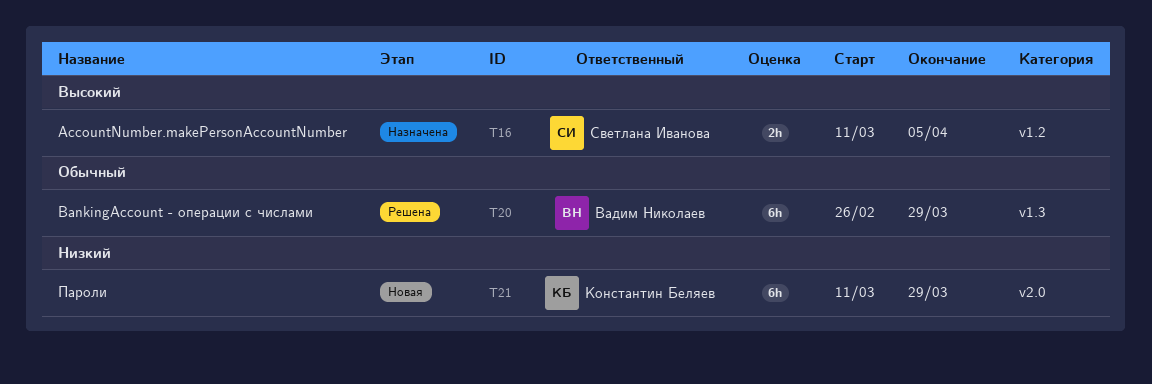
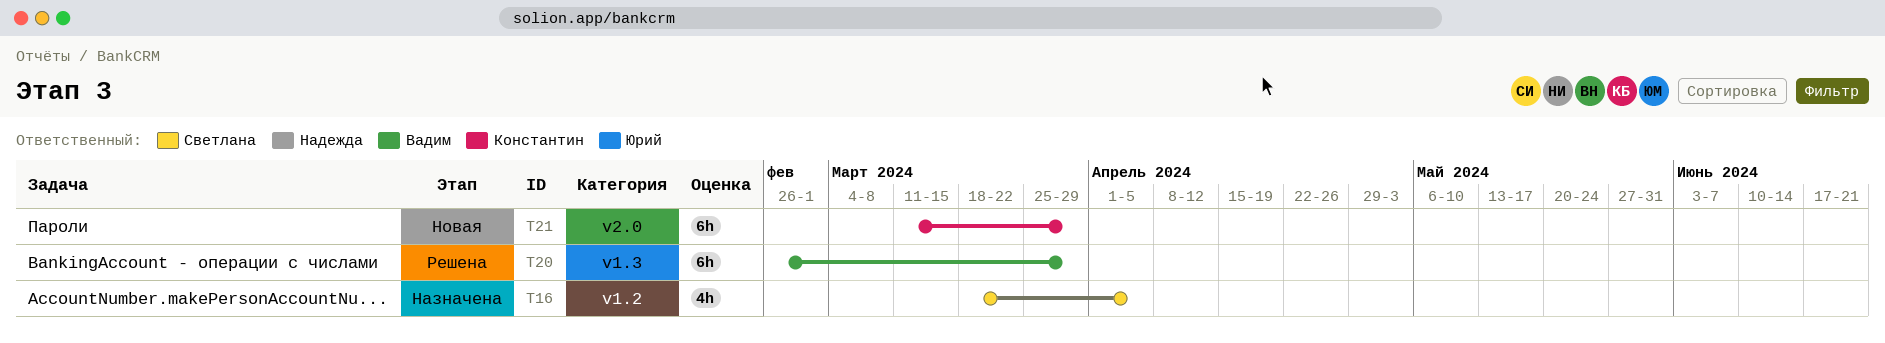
T16, estimate: 2h -> 4h
T16, start: Mar 11 -> Mar 18

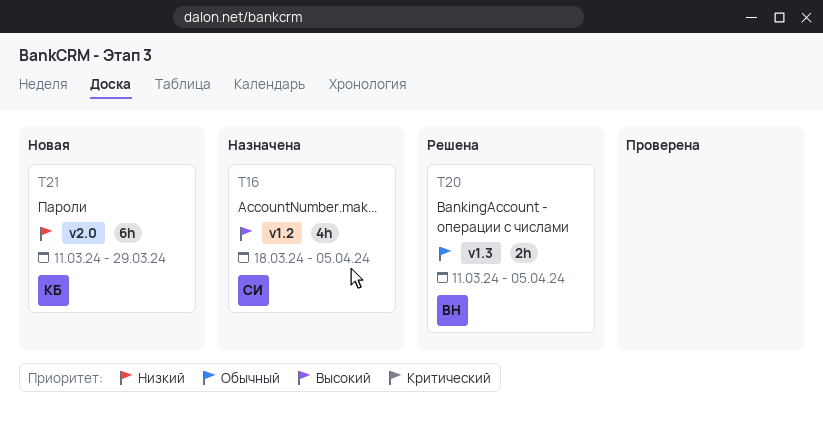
T20, estimate: 6h -> 2h
T20, start: Feb 26 -> Mar 11
T20, due: Mar 29 -> Apr 5

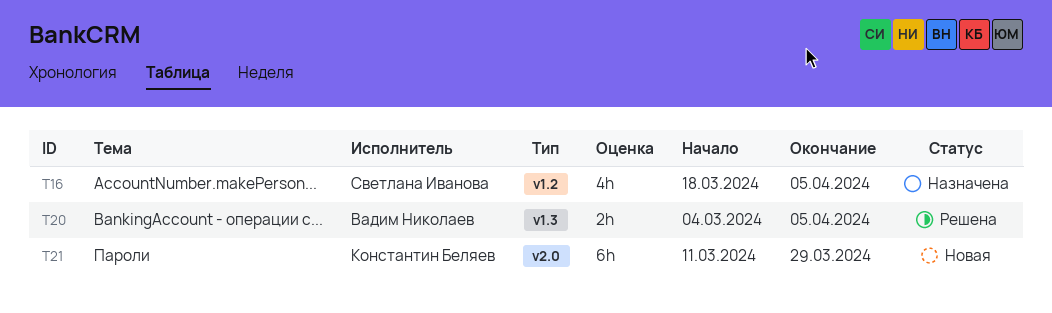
T20, start: Mar 11 -> Mar 4

